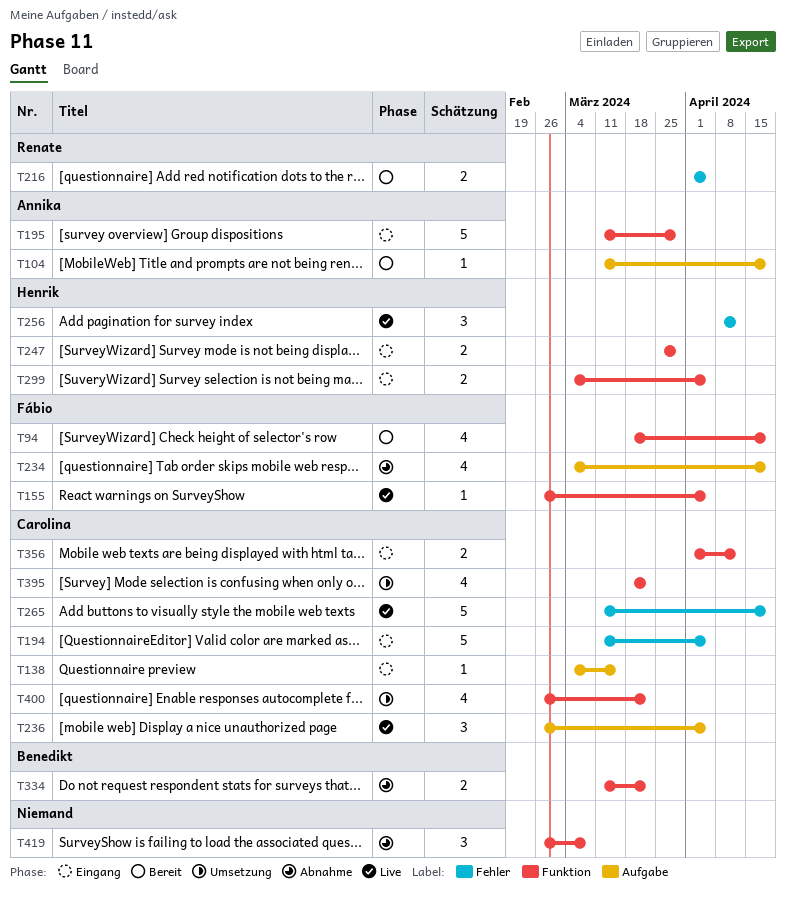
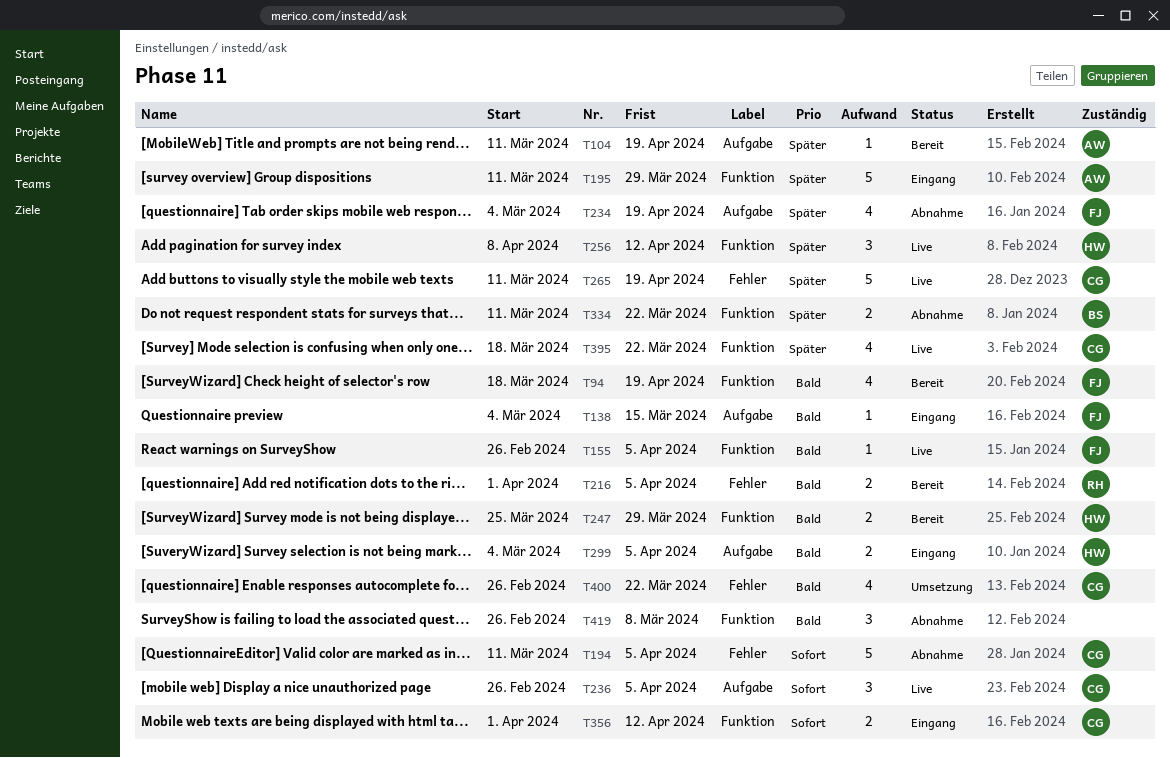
T138, owner: Carolina -> Fábio
T194, status: Eingang -> Abnahme
T247, status: Eingang -> Bereit
T256, label: Fehler -> Funktion
T299, label: Funktion -> Aufgabe
T395, status: Umsetzung -> Live
T400, label: Funktion -> Fehler

